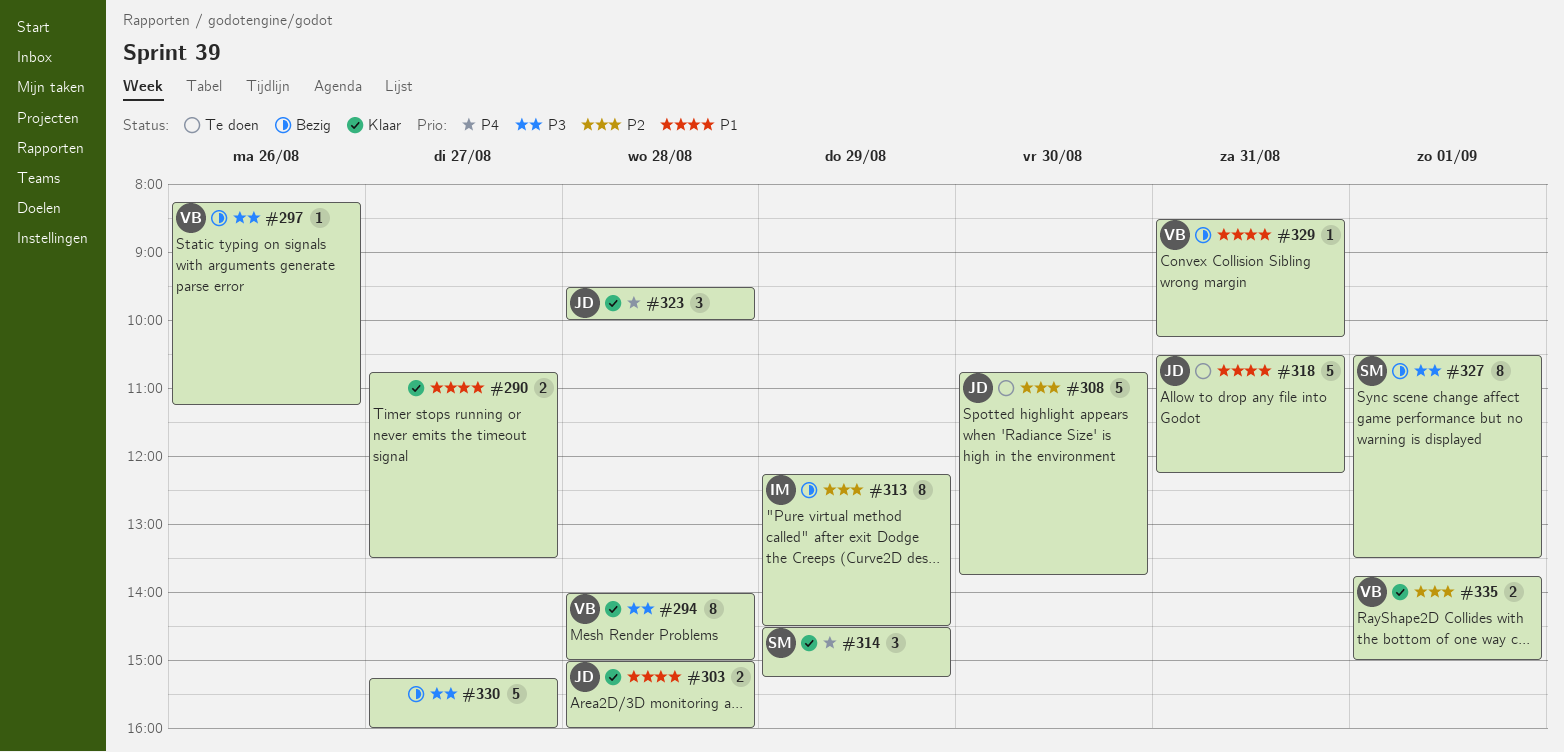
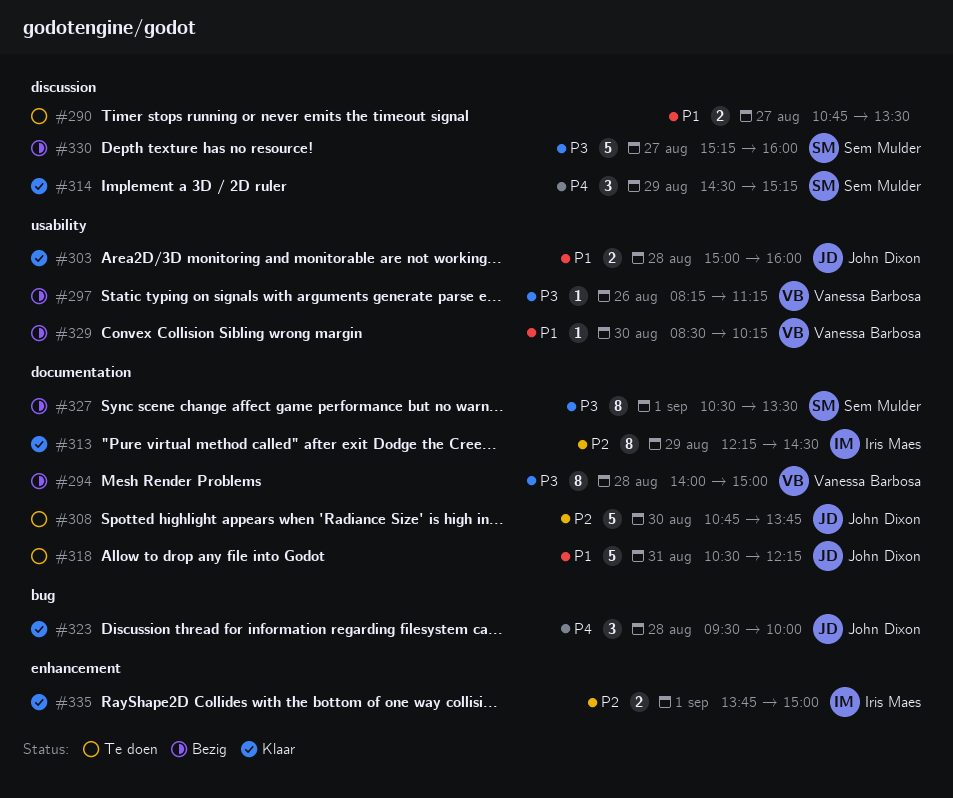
#290, status: Klaar -> Te doen
#294, status: Klaar -> Bezig
#313, status: Bezig -> Klaar
#329, day: Aug 31 -> Aug 30
#330, owner: none -> Sem Mulder
#335, owner: Vanessa Barbosa -> Iris Maes

